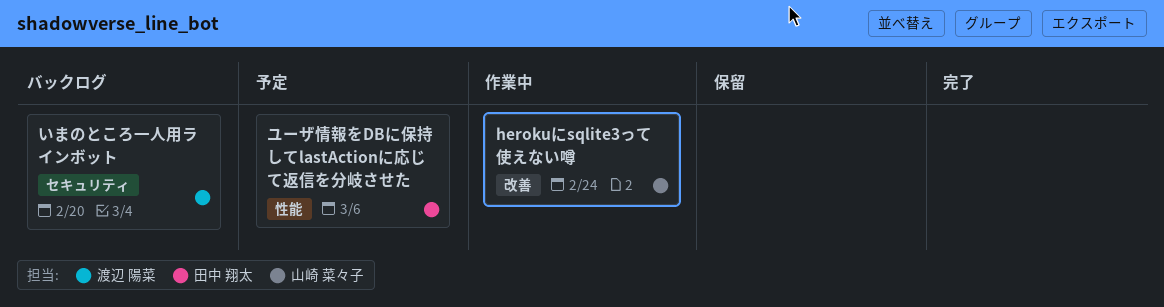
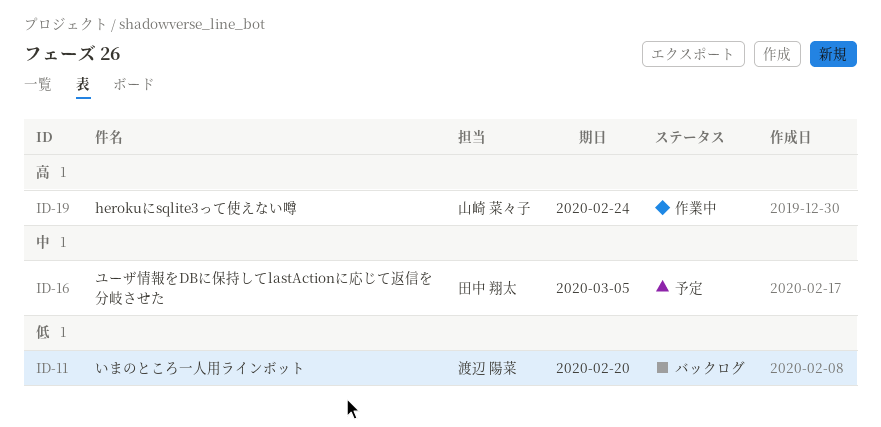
ユーザ情報をDBに保持してlastActionに応じて返信を分岐させた, due: Mar 6 -> Mar 5

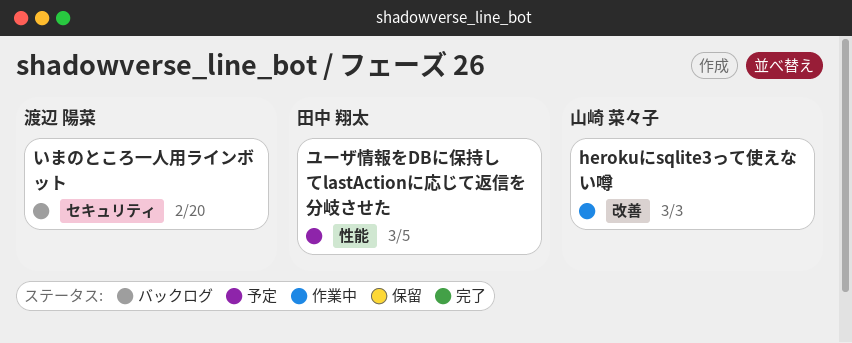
herokuにsqlite3って使えない噂, due: Feb 24 -> Mar 3

